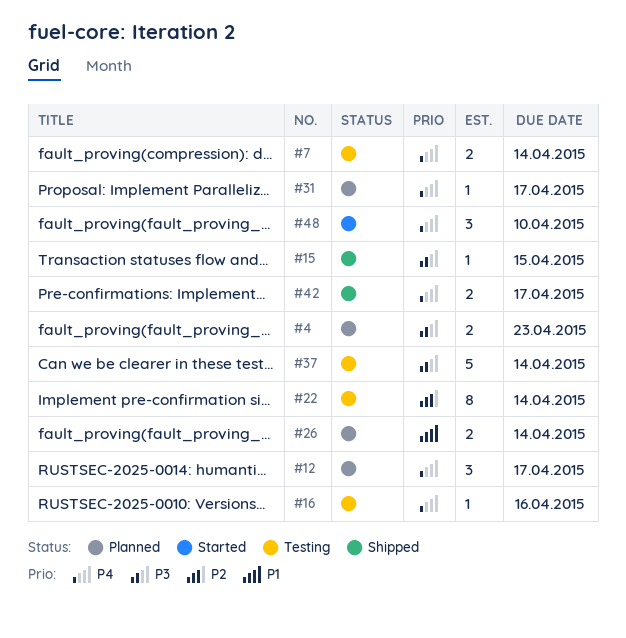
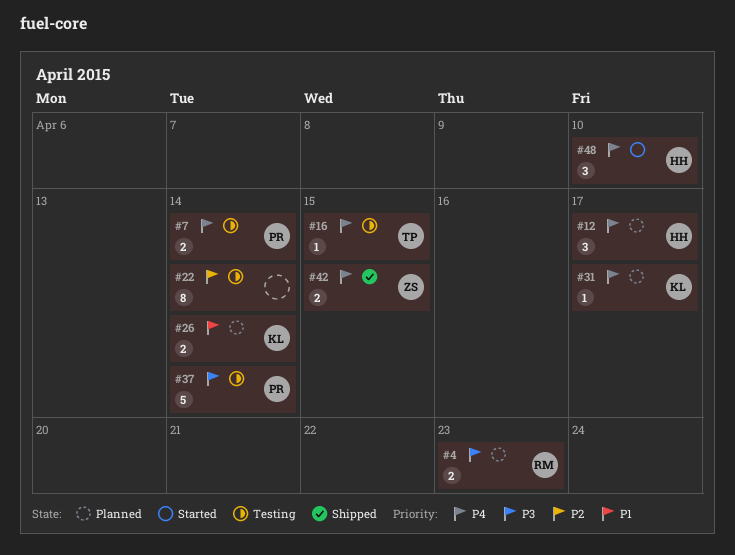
#15: present -> none
#16, due: Apr 16 -> Apr 15
#42, due: Apr 17 -> Apr 15

